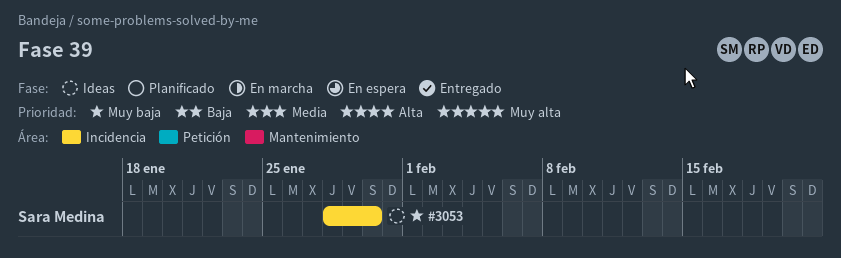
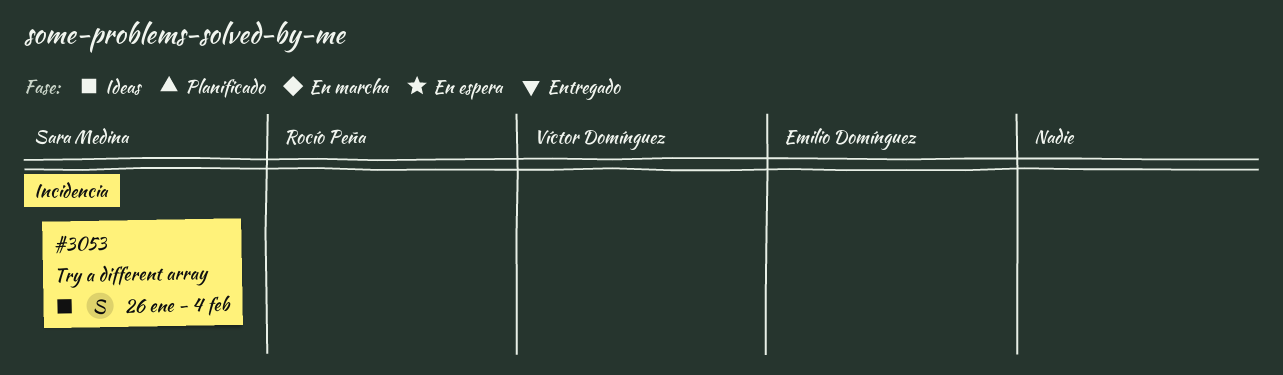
#3053, start: Jan 28 -> Jan 26
#3053, due: Jan 30 -> Feb 4

